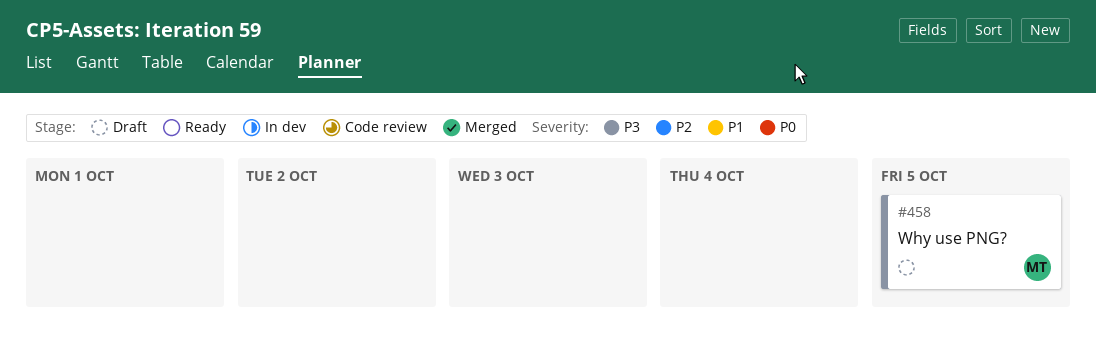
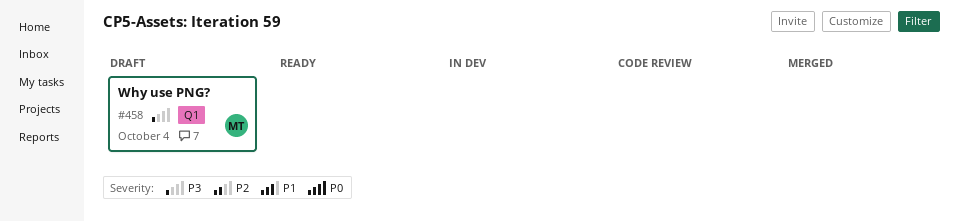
#458, due: Oct 5 -> Oct 4

